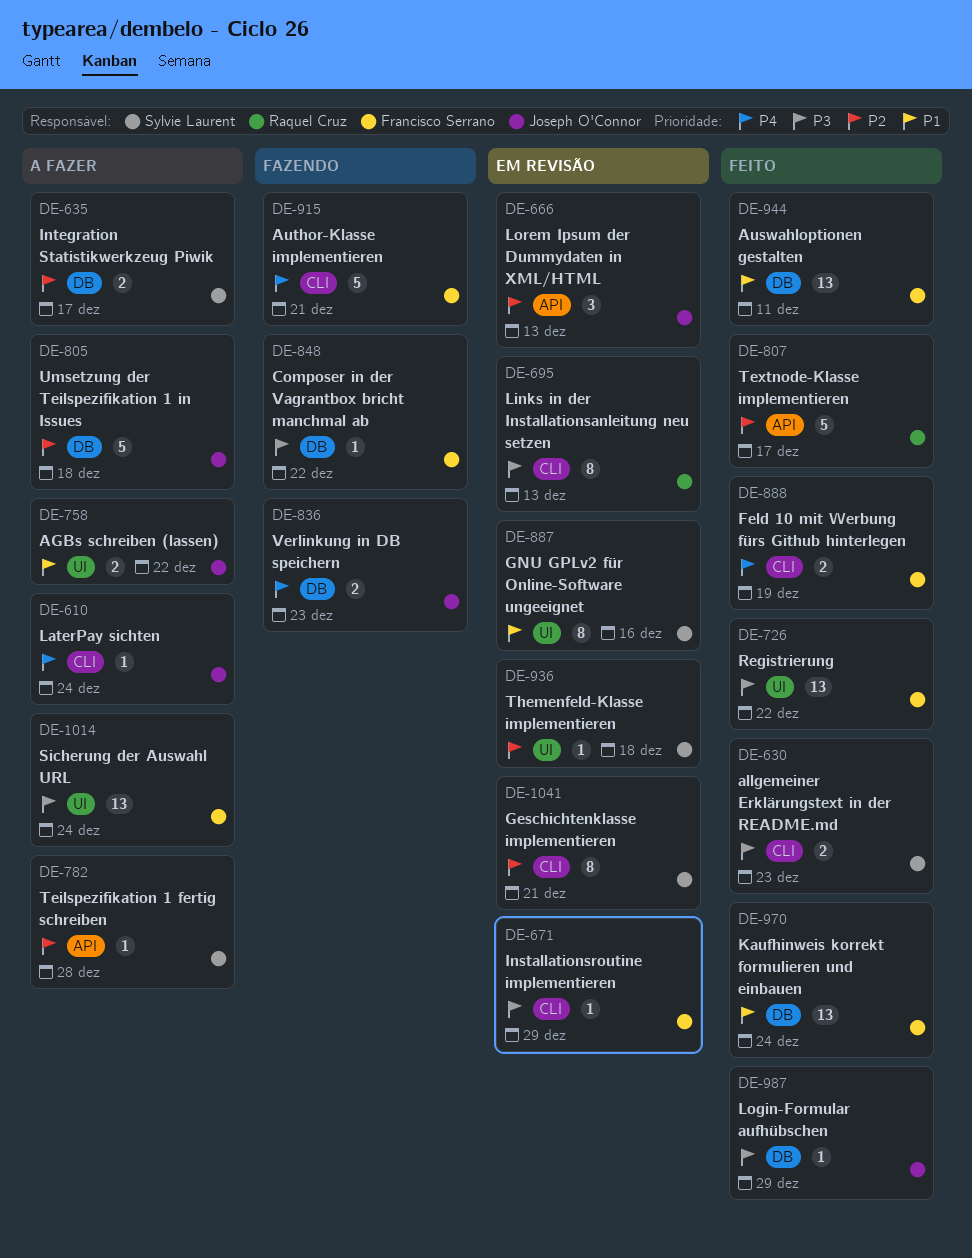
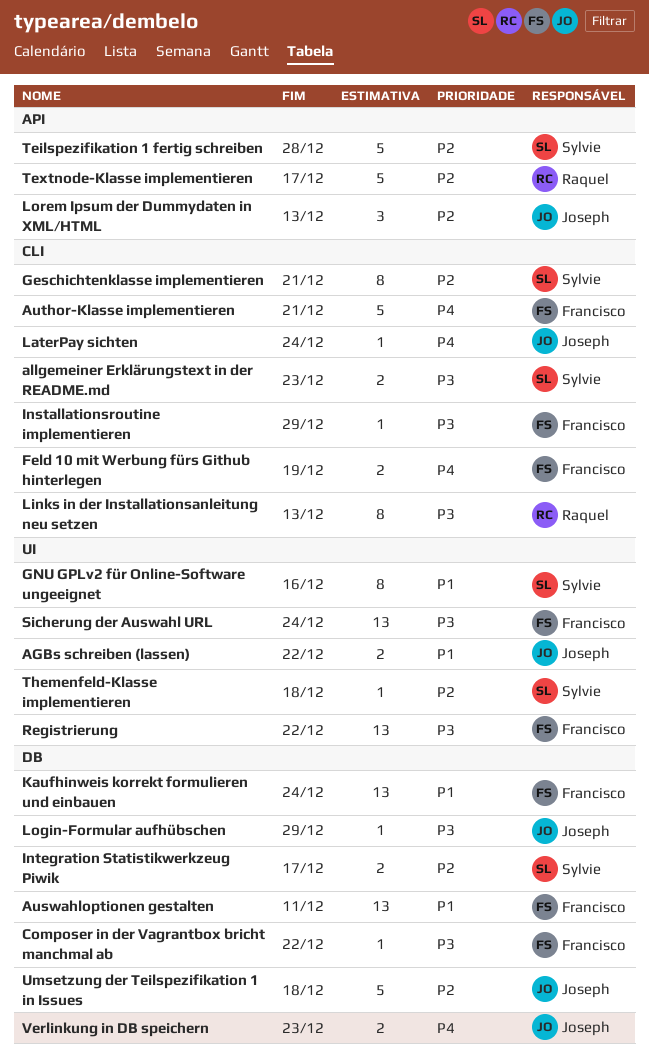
Teilspezifikation 1 fertig schreiben, estimate: 1 -> 5

